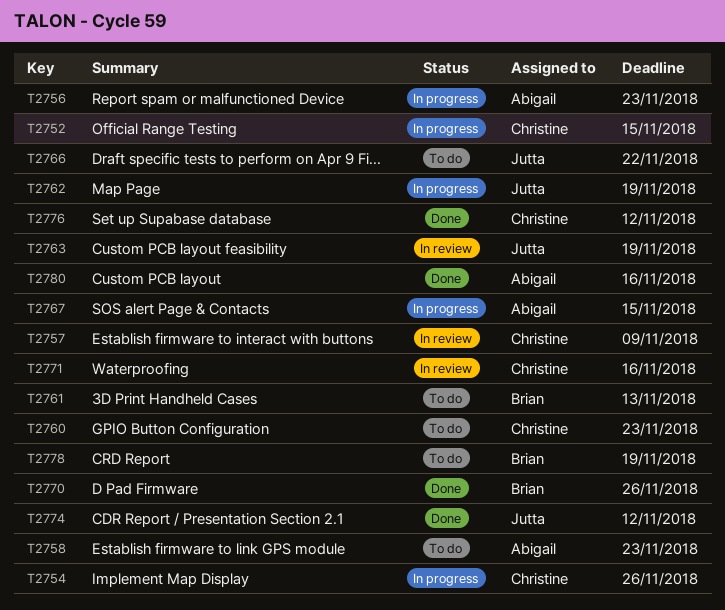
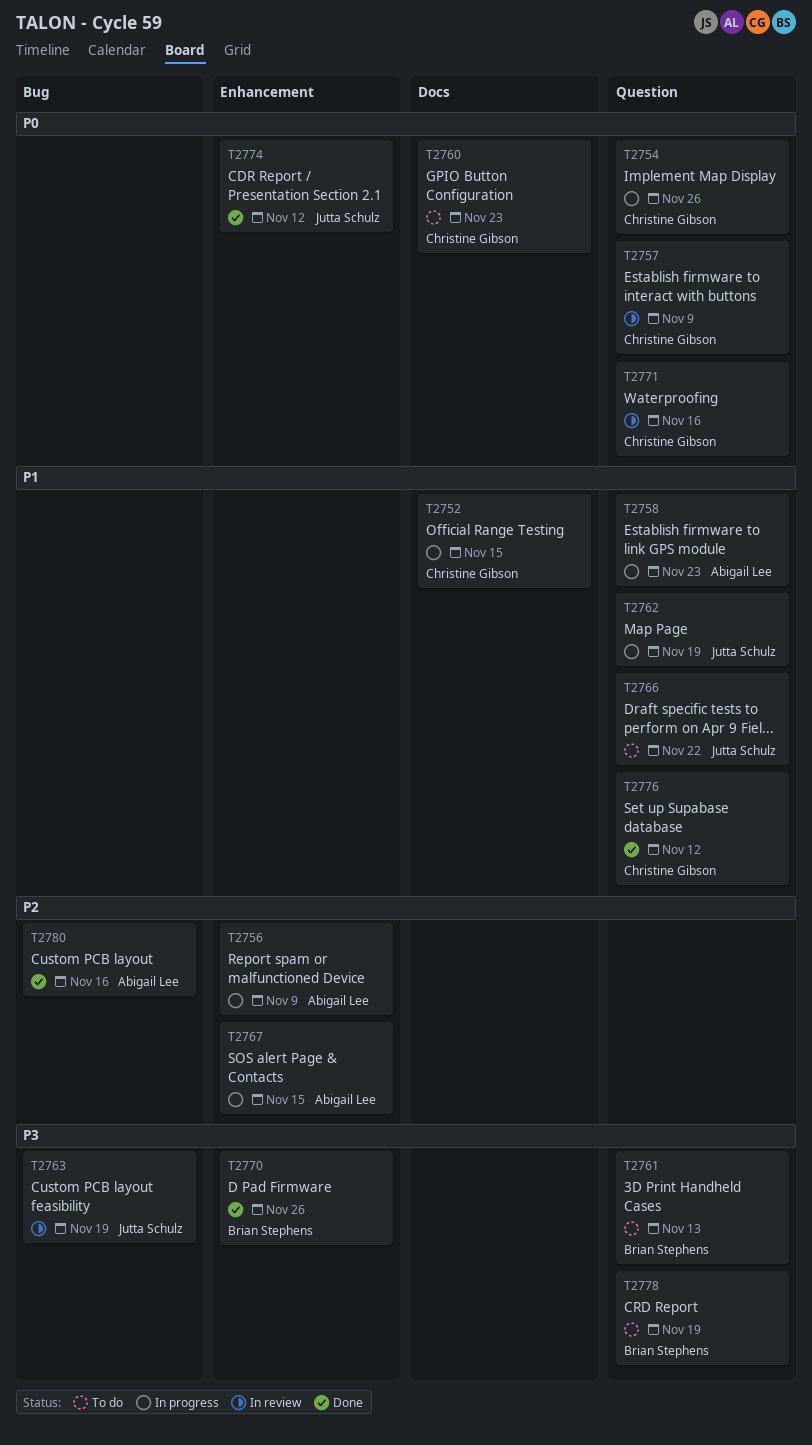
T2756, due: Nov 23 -> Nov 9
T2758, status: To do -> In progress

